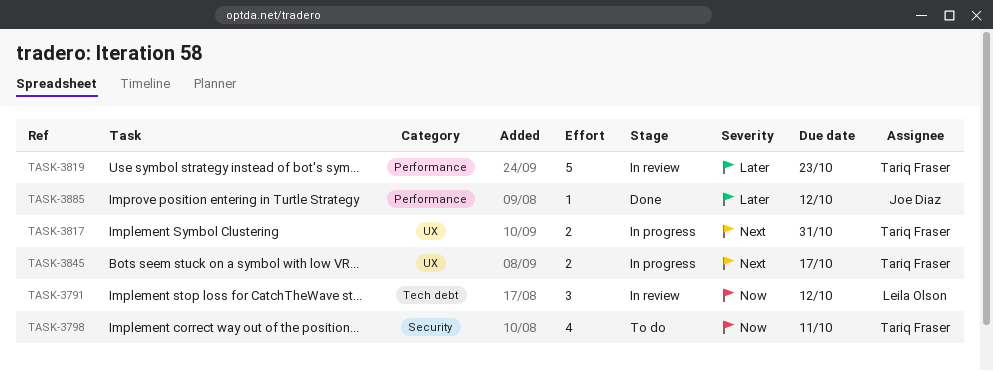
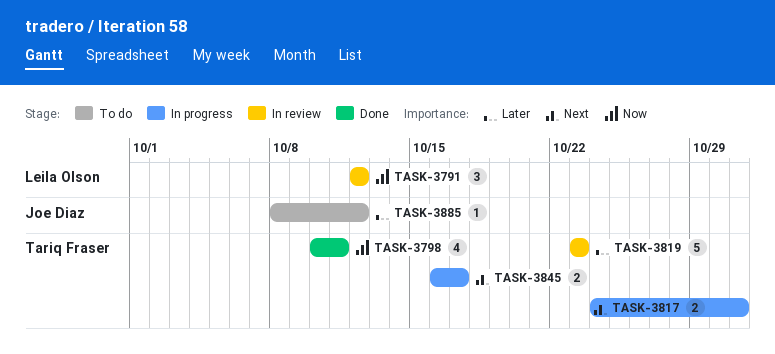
TASK-3798, status: To do -> Done
TASK-3885, status: Done -> To do

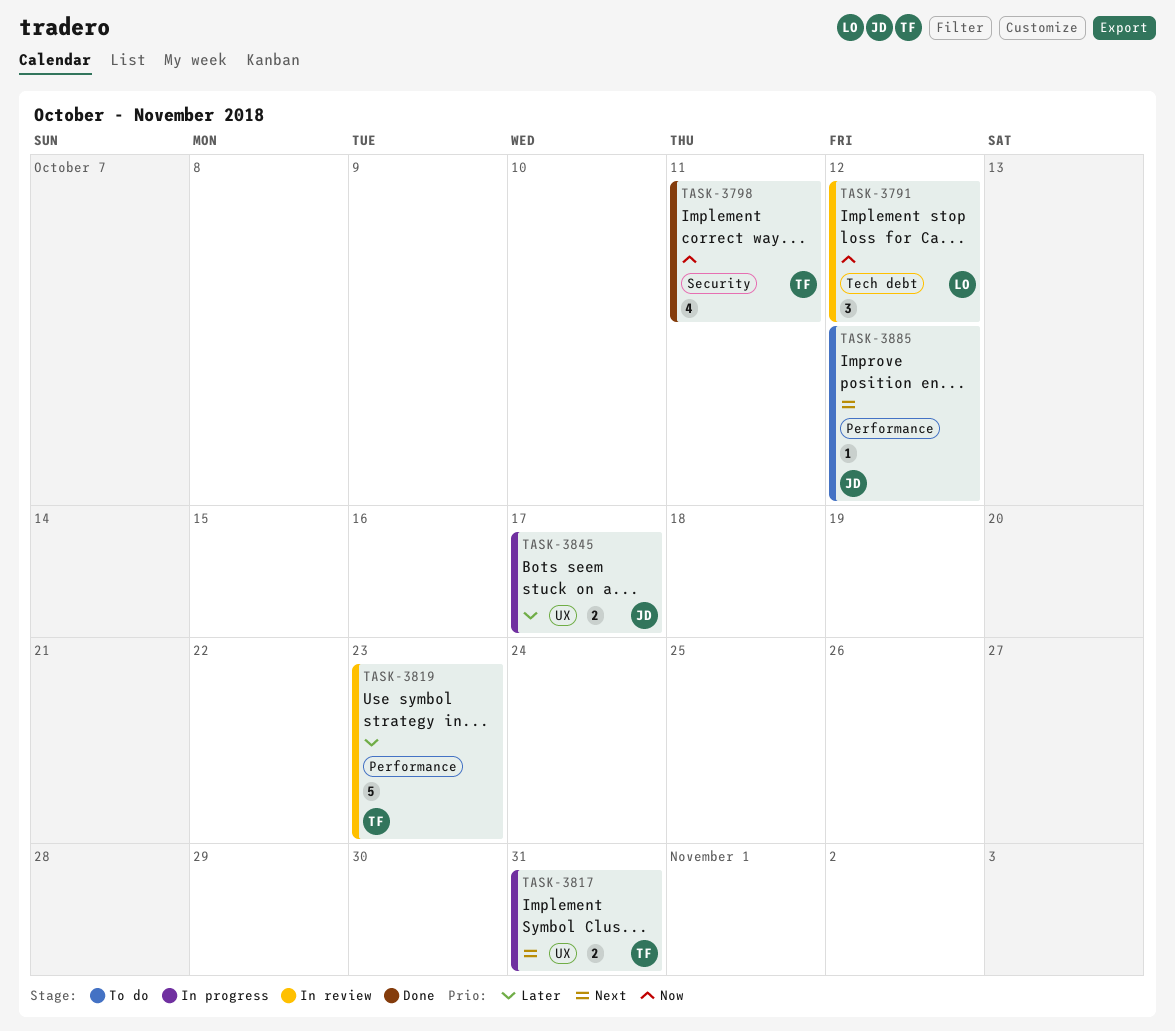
TASK-3845, owner: Tariq Fraser -> Joe Diaz
TASK-3845, priority: Next -> Later
TASK-3885, priority: Later -> Next

